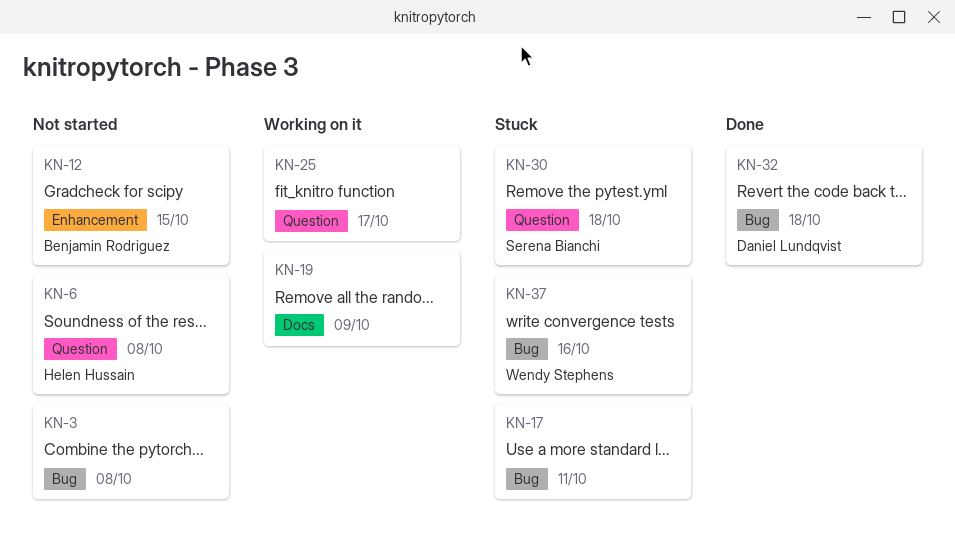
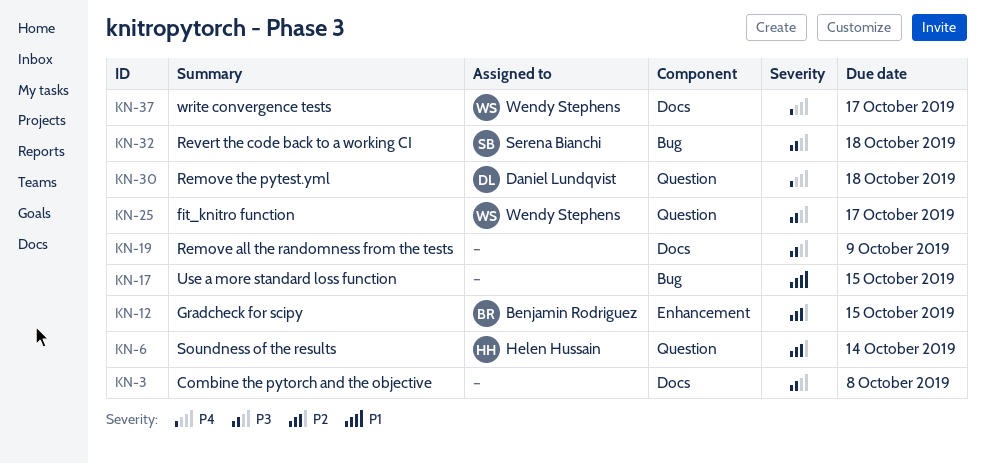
KN-3, label: Bug -> Docs
KN-6, due: Oct 8 -> Oct 14
KN-17, due: Oct 11 -> Oct 15
KN-25, owner: none -> Wendy Stephens
KN-30, owner: Serena Bianchi -> Daniel Lundqvist
KN-32, owner: Daniel Lundqvist -> Serena Bianchi
KN-37, label: Bug -> Docs
KN-37, due: Oct 16 -> Oct 17

